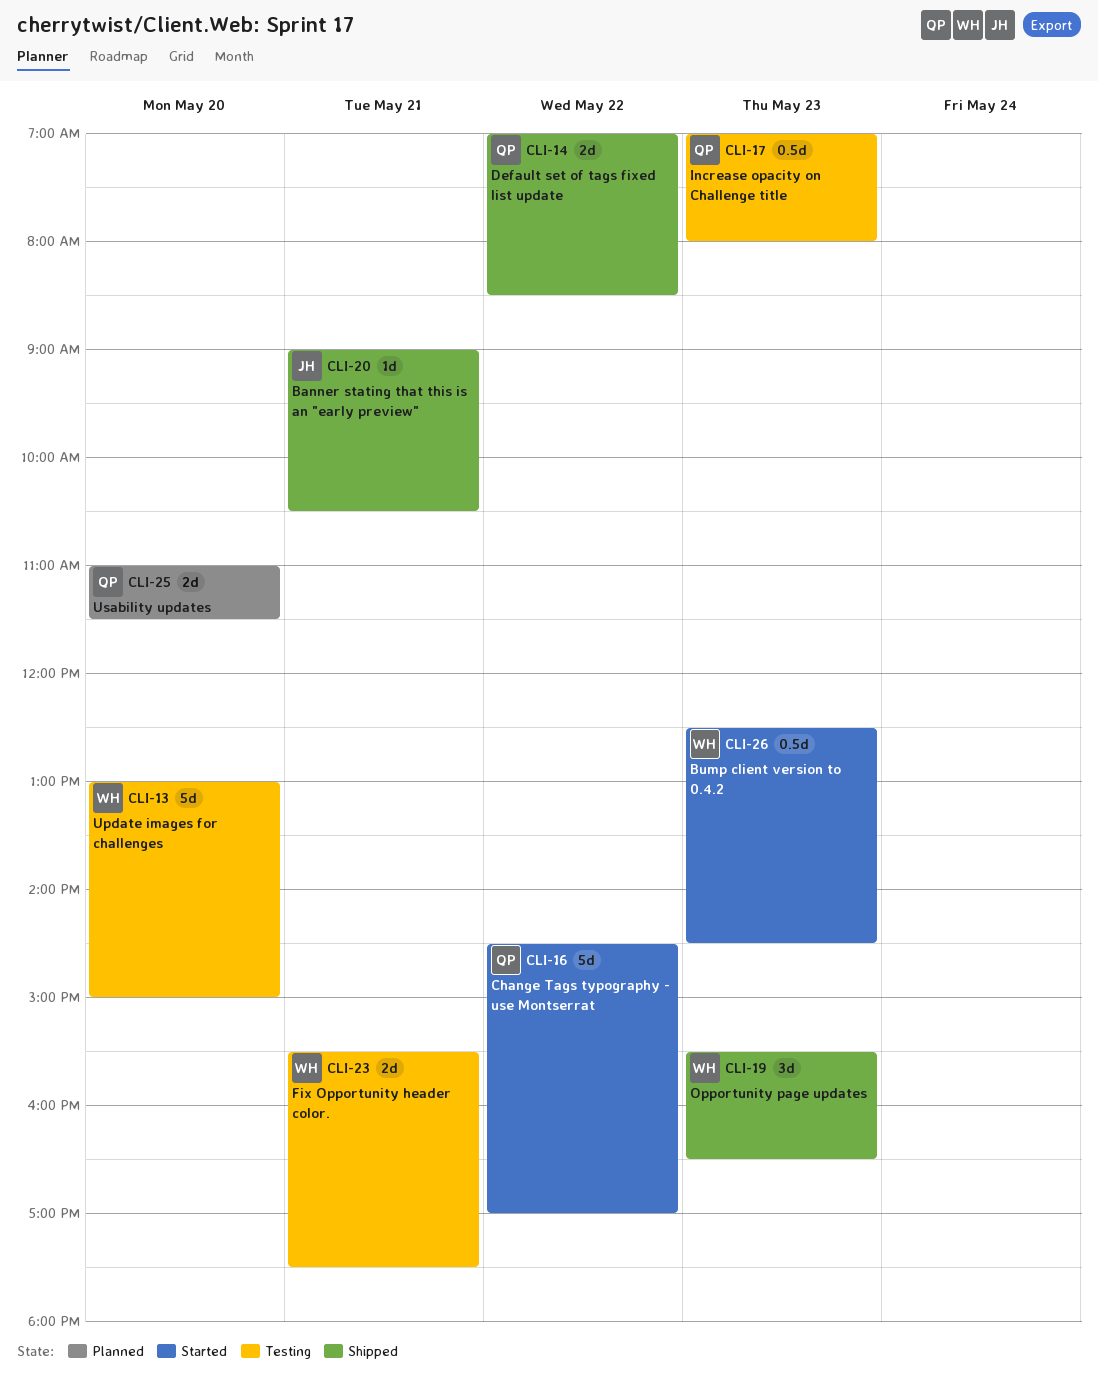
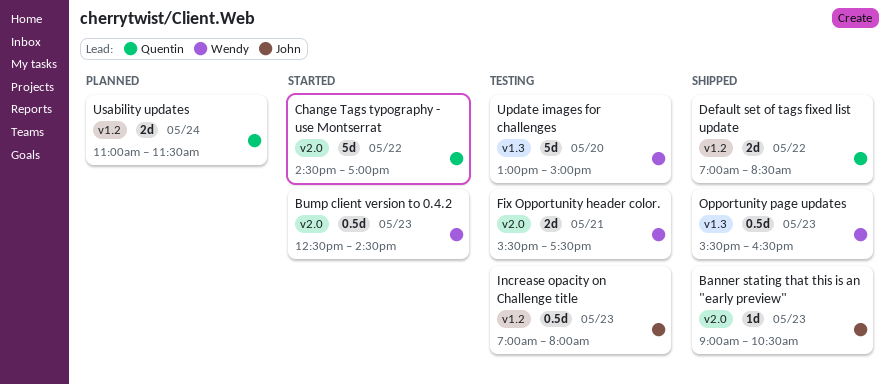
Banner stating that this is an "early preview", day: May 21 -> May 23
Increase opacity on Challenge title, owner: Quentin -> John
Opportunity page updates, estimate: 3d -> 0.5d
Usability updates, day: May 20 -> May 24

